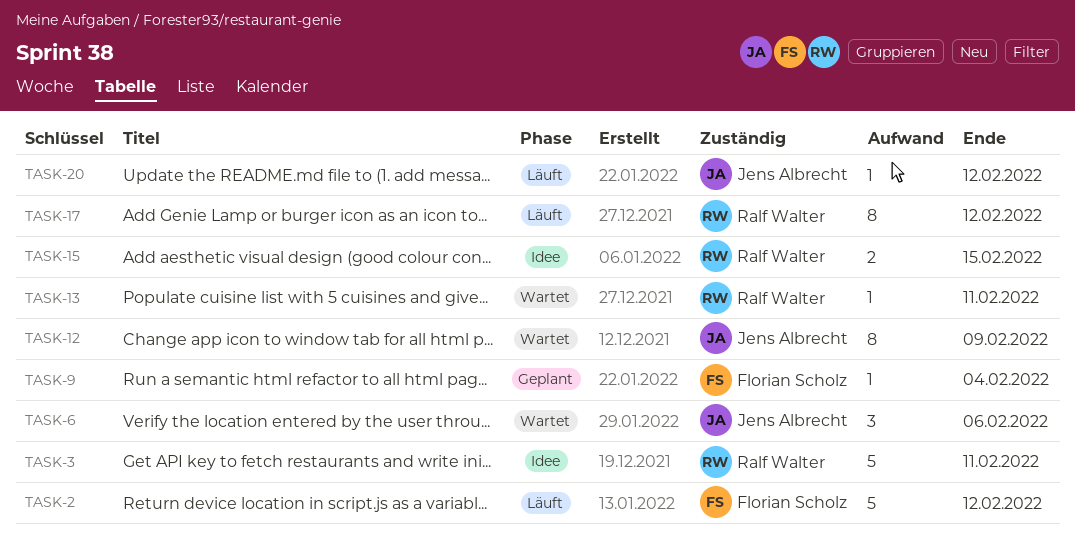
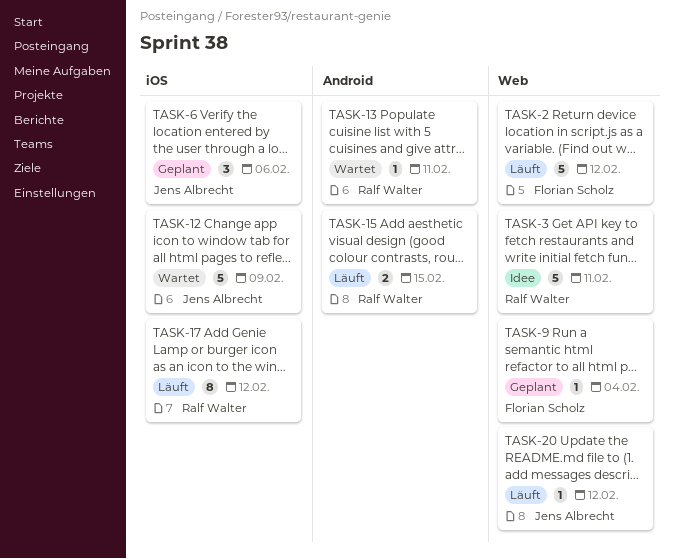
TASK-6, status: Wartet -> Geplant
TASK-12, estimate: 8 -> 5
TASK-15, status: Idee -> Läuft

